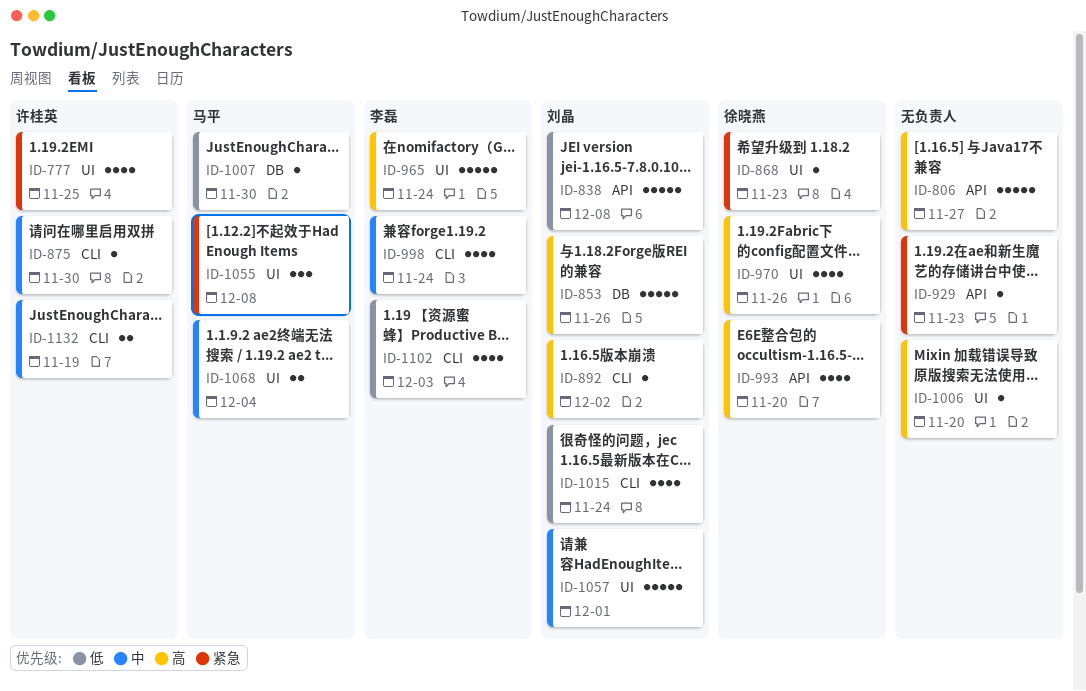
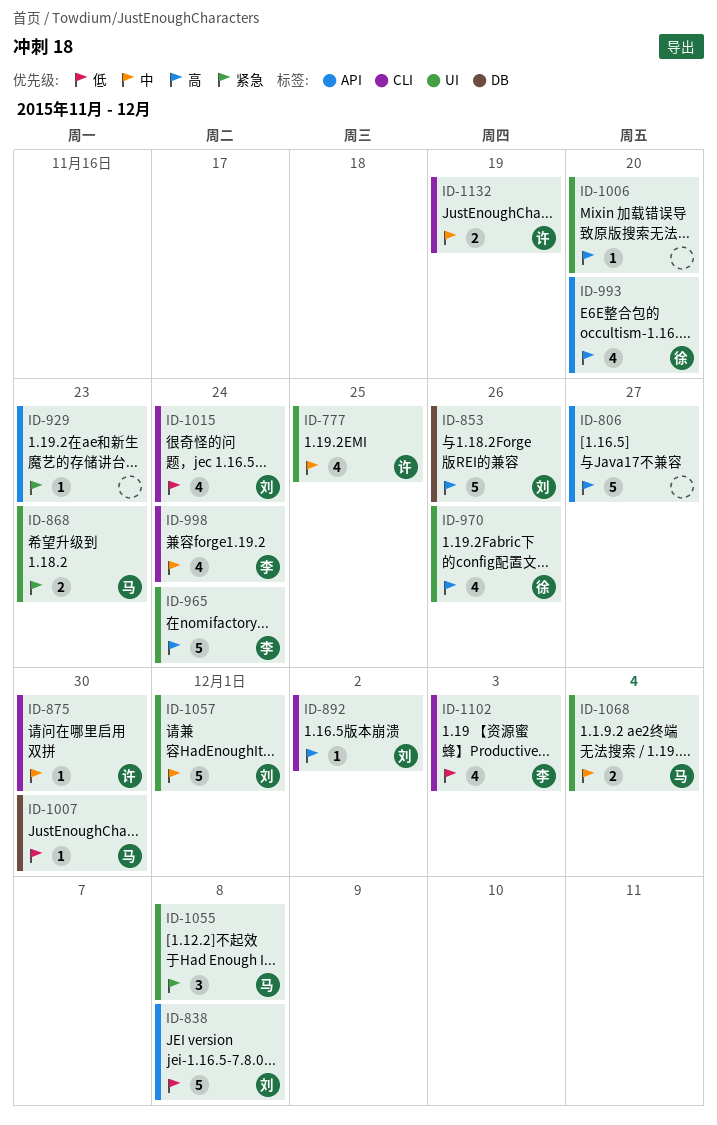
ID-777, priority: 紧急 -> 中
ID-868, owner: 徐晓燕 -> 马平
ID-868, estimate: 1 -> 2

